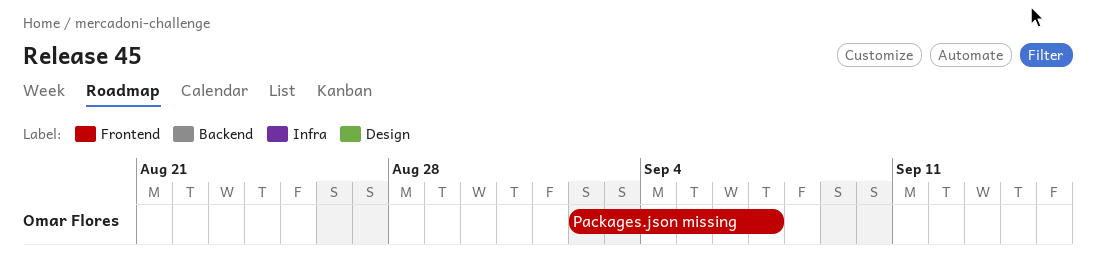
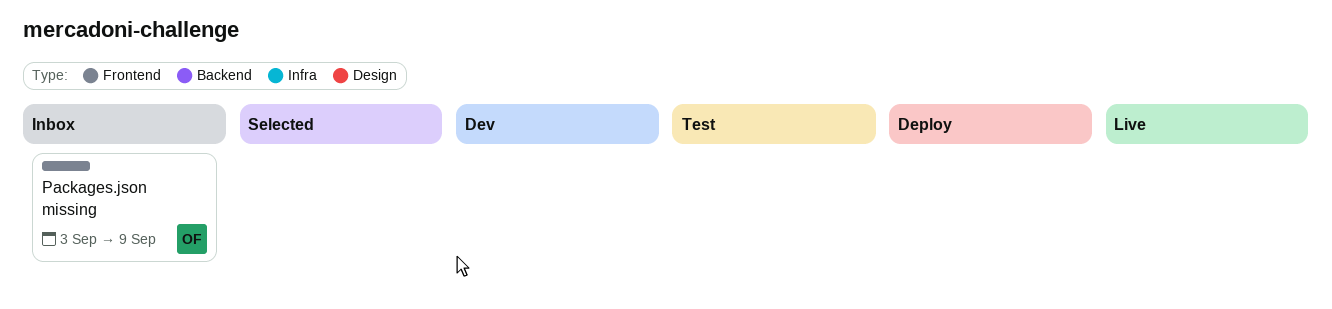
Packages.json missing, start: Sep 2 -> Sep 3
Packages.json missing, due: Sep 7 -> Sep 9

